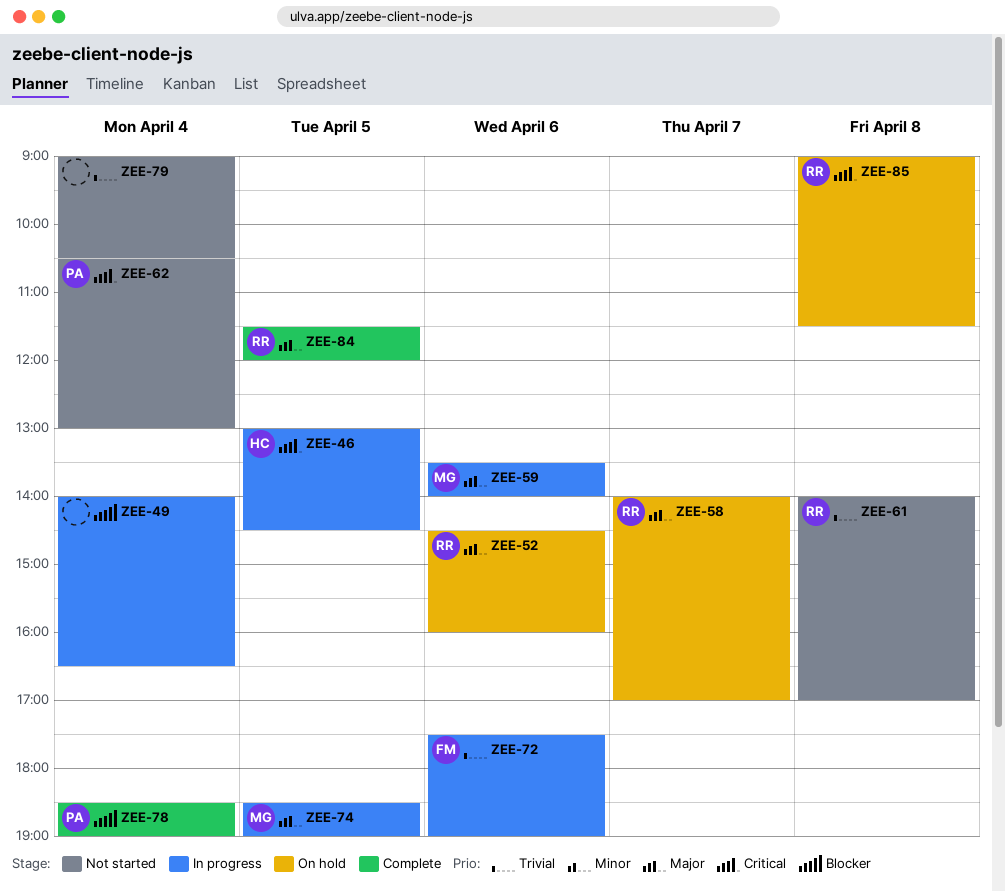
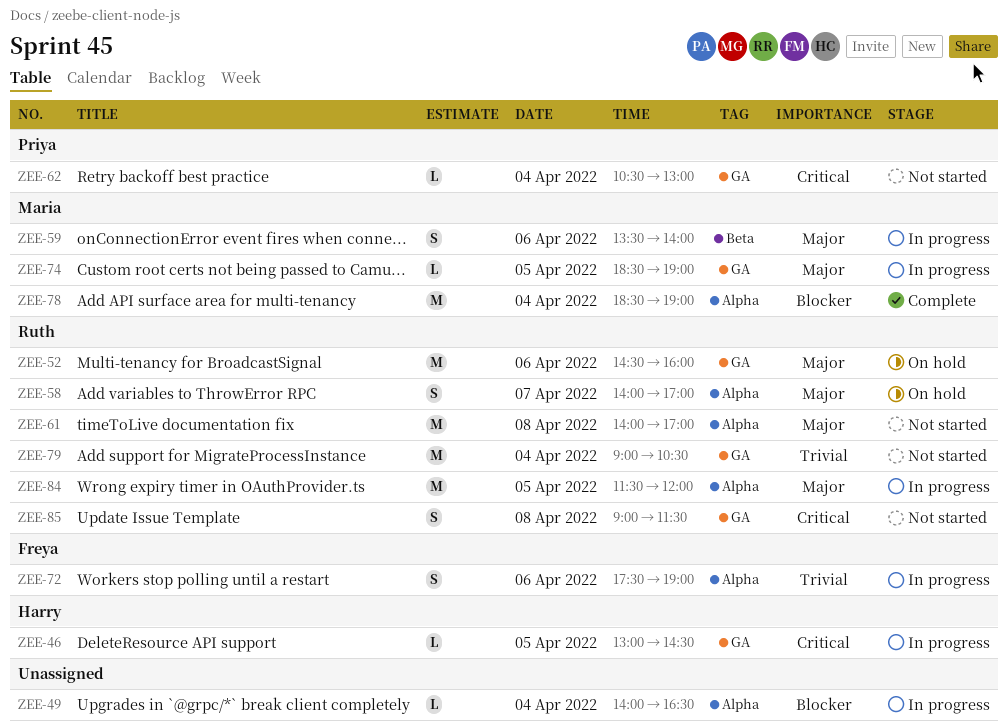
ZEE-61, priority: Trivial -> Major
ZEE-78, owner: Priya -> Maria
ZEE-79, owner: none -> Ruth
ZEE-84, status: Complete -> In progress
ZEE-85, status: On hold -> Not started

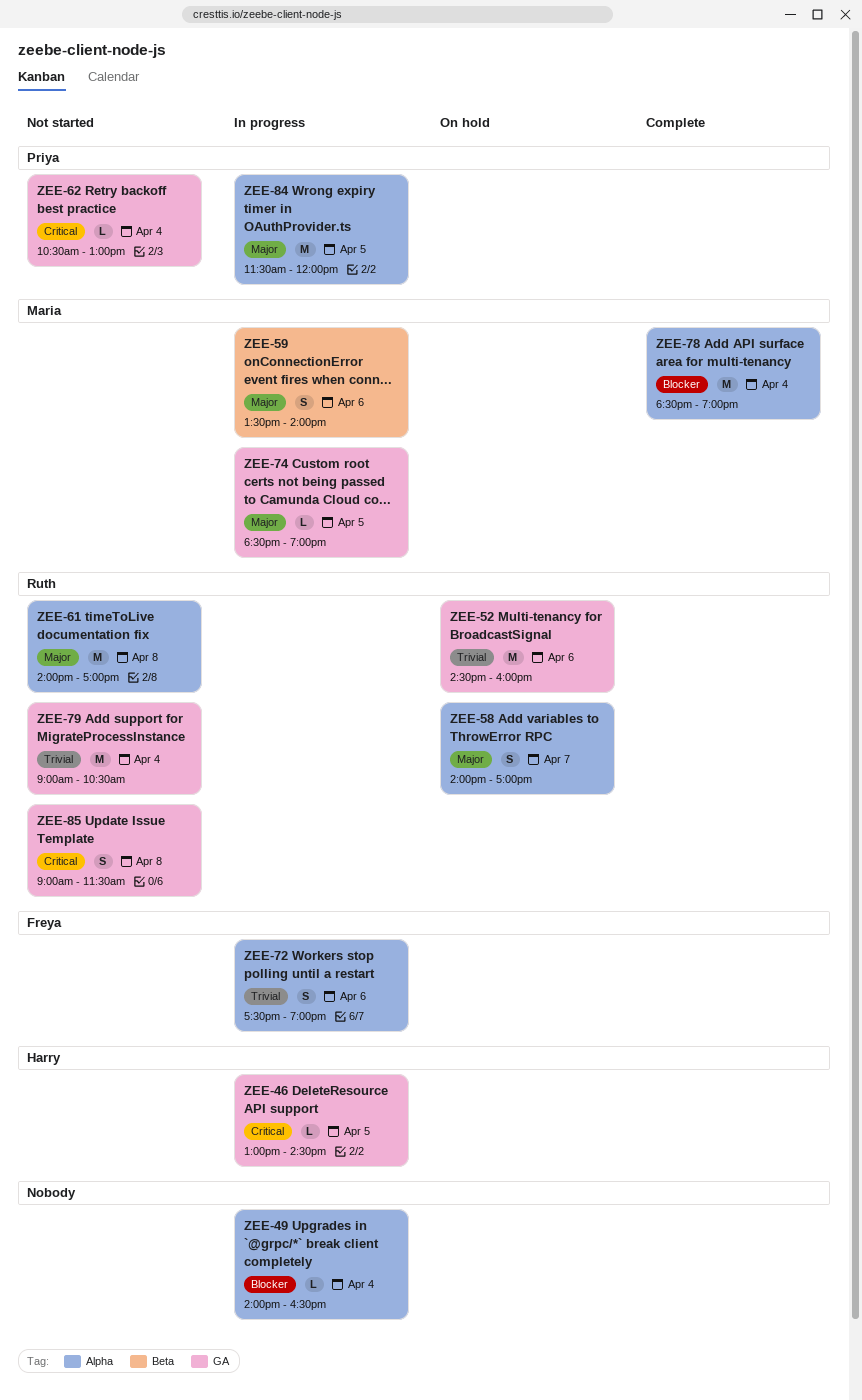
ZEE-52, priority: Major -> Trivial
ZEE-84, owner: Ruth -> Priya

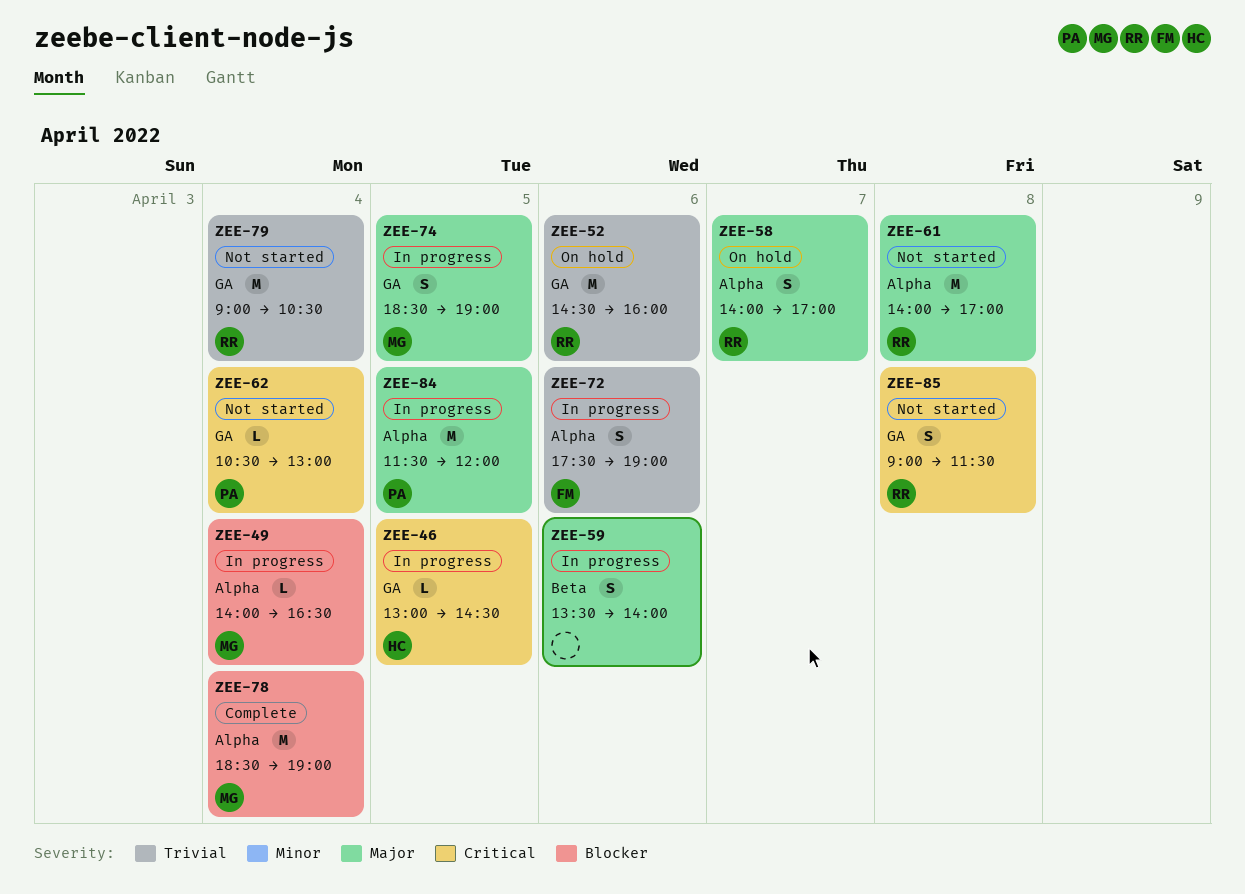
ZEE-49, owner: none -> Maria
ZEE-59, owner: Maria -> none
ZEE-74, estimate: L -> S

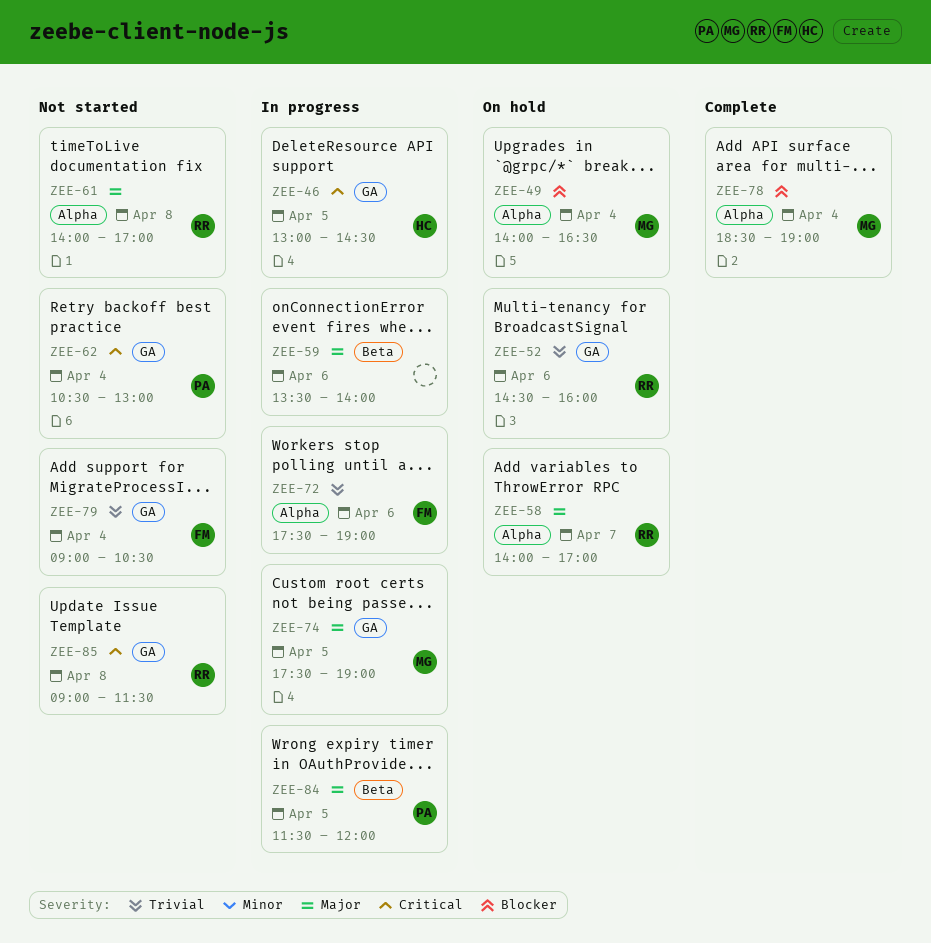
ZEE-49, status: In progress -> On hold
ZEE-74, begins: 18:30 -> 17:30
ZEE-79, owner: RR -> FM
ZEE-84, label: Alpha -> Beta

